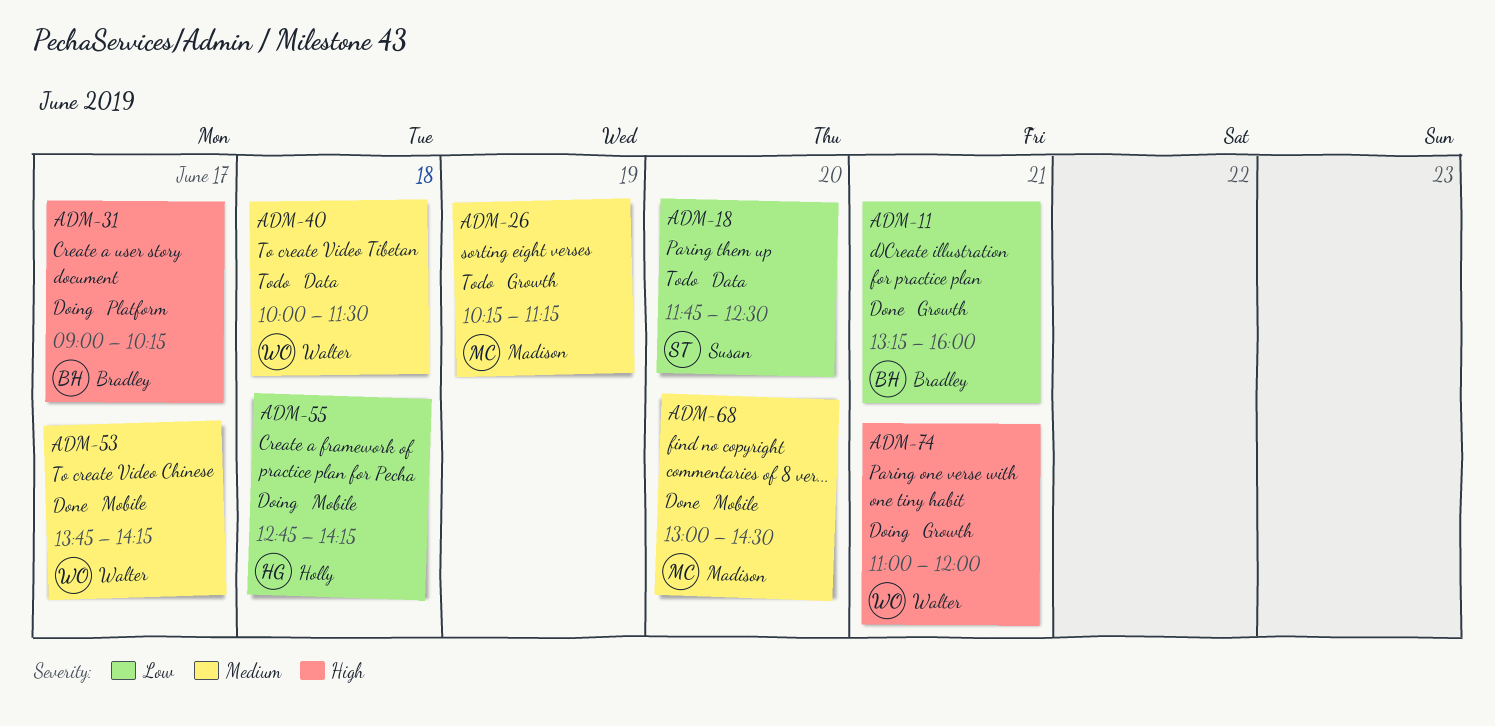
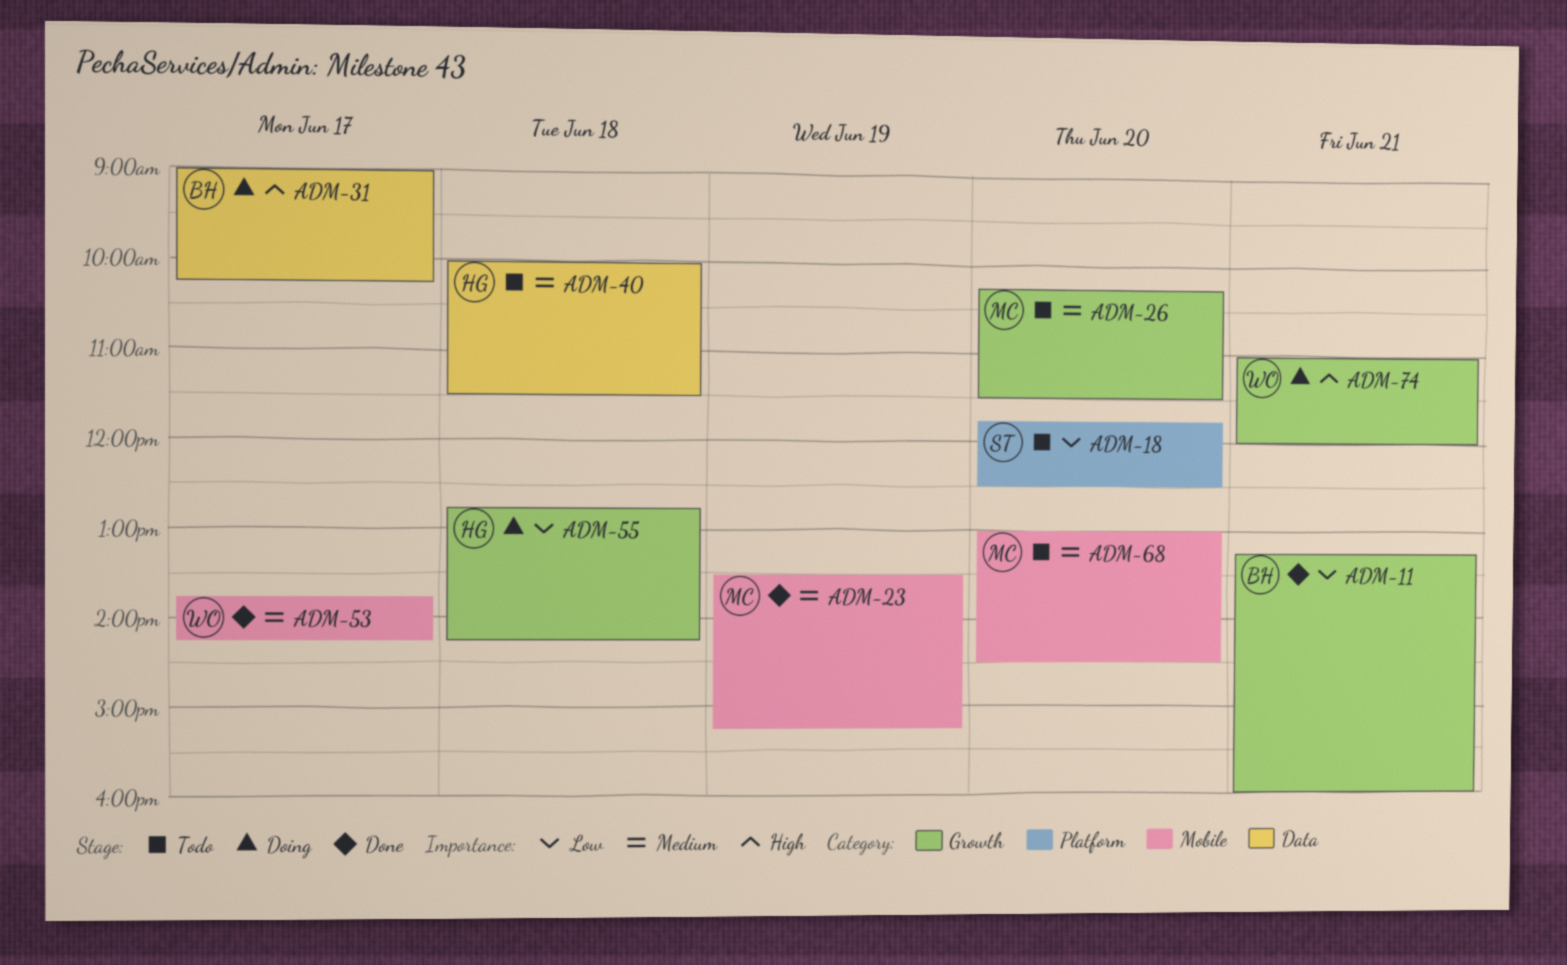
ADM-18, label: Data -> Platform
ADM-23: none -> present
ADM-26, day: Jun 19 -> Jun 20
ADM-26, ends: 11:15 -> 11:30
ADM-31, label: Platform -> Data
ADM-40, owner: Walter -> Holly
ADM-55, label: Mobile -> Growth
ADM-68, status: Done -> Todo

